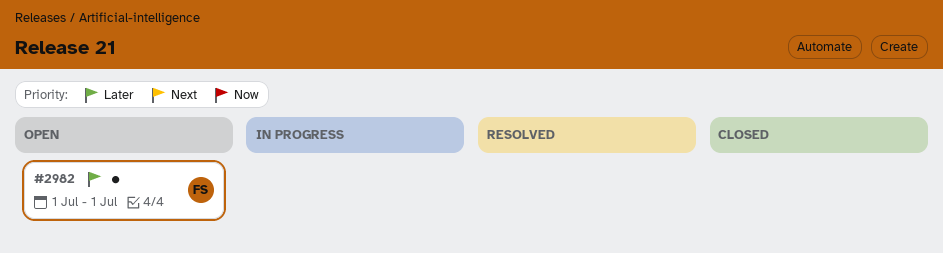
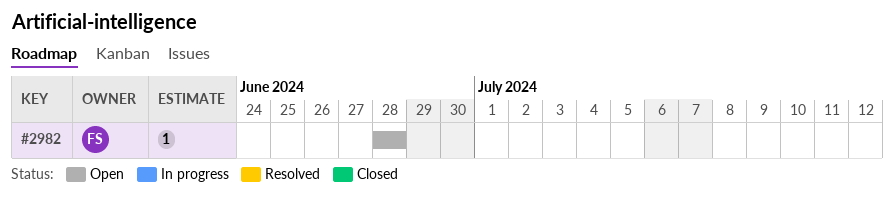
#2982, start: Jul 1 -> Jun 28
#2982, due: Jul 1 -> Jun 28

